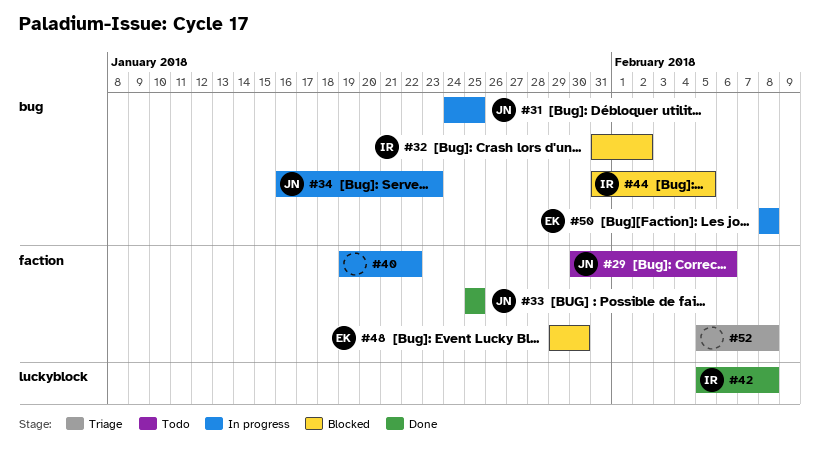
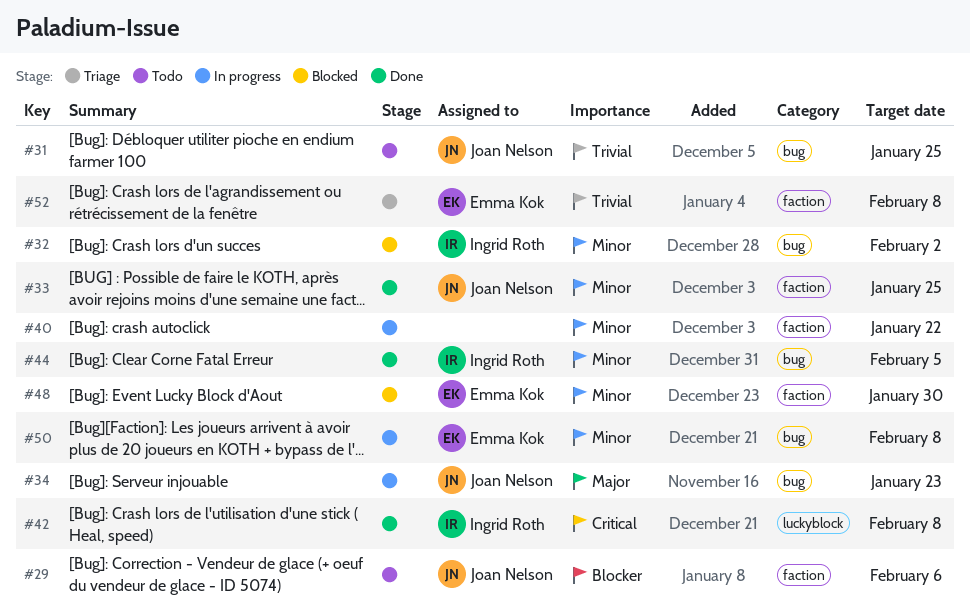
#31, status: In progress -> Todo
#44, status: Blocked -> Done
#52, owner: none -> Emma Kok

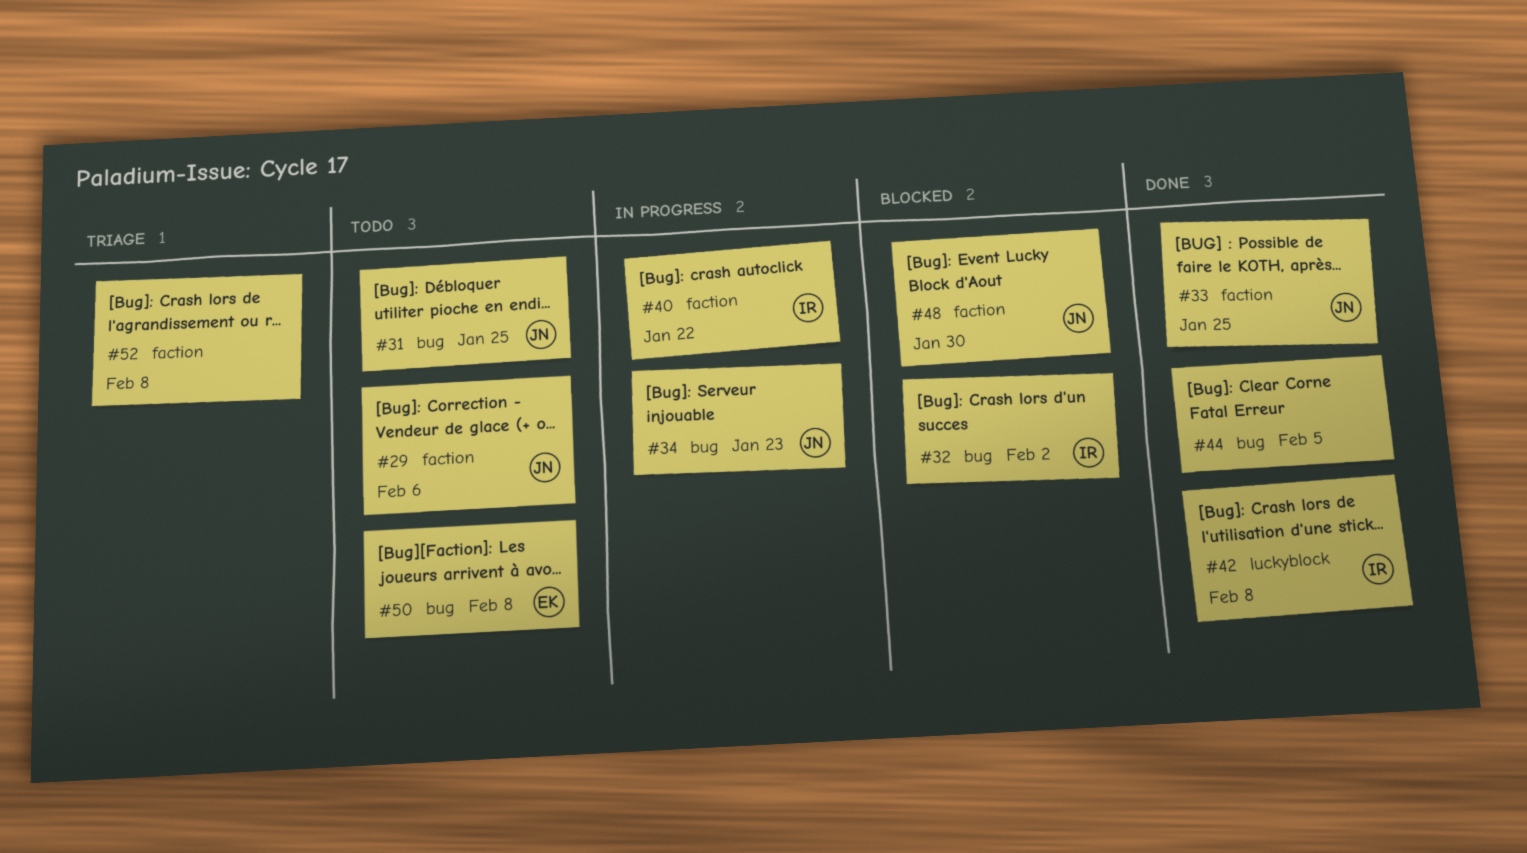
#40, owner: none -> Ingrid Roth
#44, owner: Ingrid Roth -> none
#48, owner: Emma Kok -> Joan Nelson
#50, status: In progress -> Todo
#52, owner: Emma Kok -> none

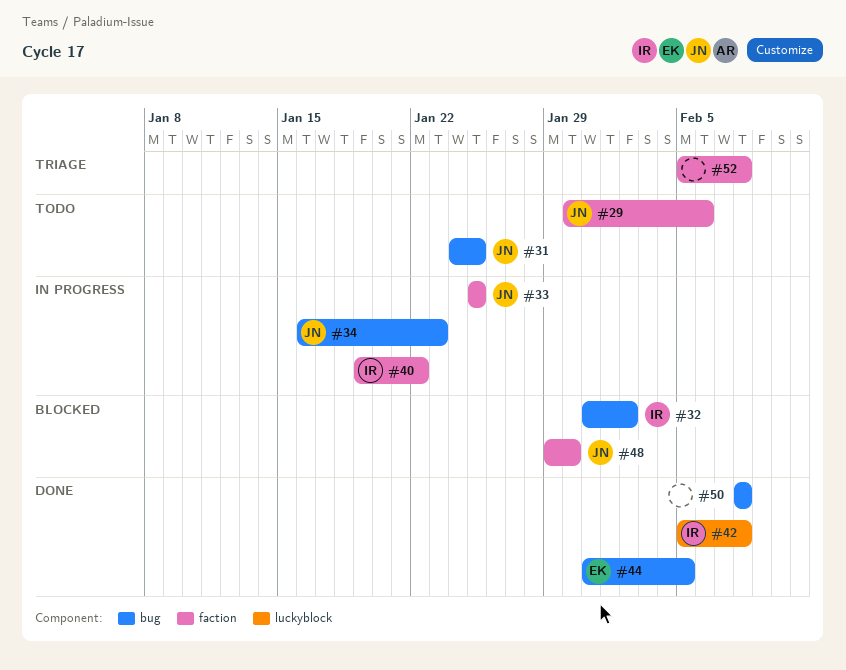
#33, status: Done -> In progress
#44, owner: none -> EK
#50, status: Todo -> Done
#50, owner: EK -> none

